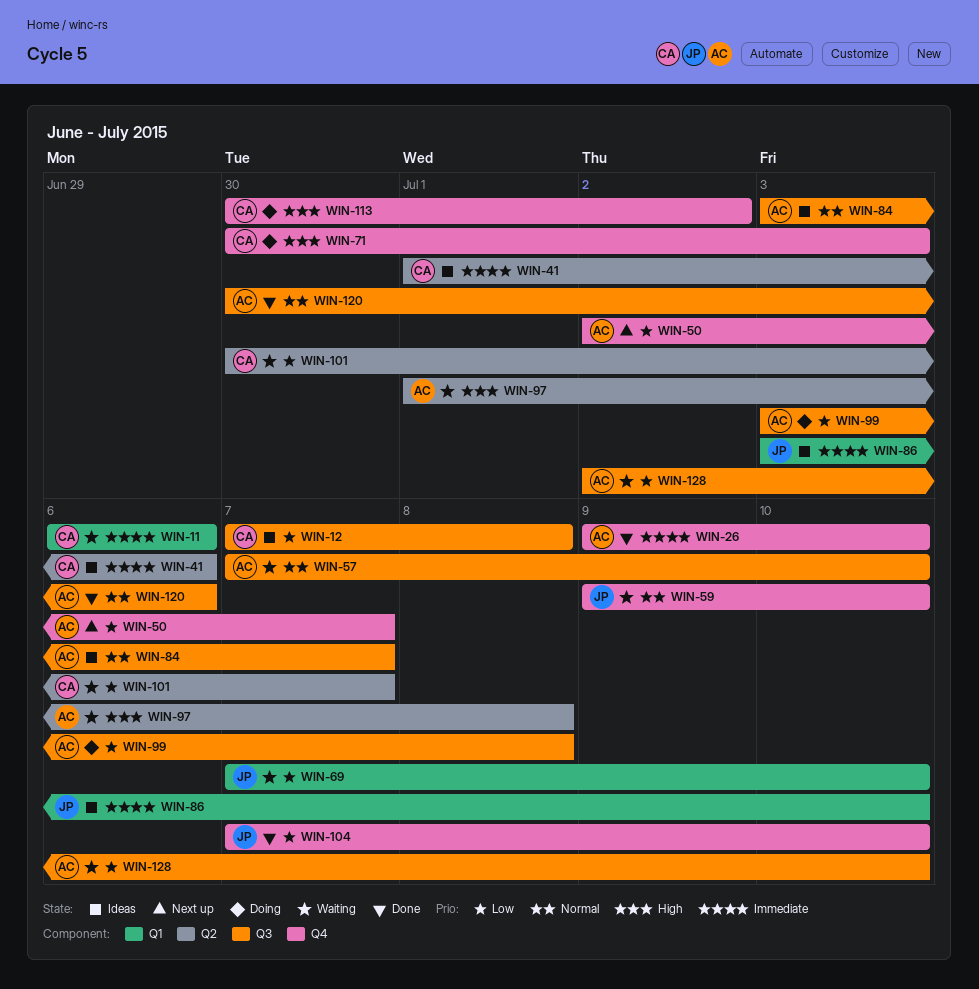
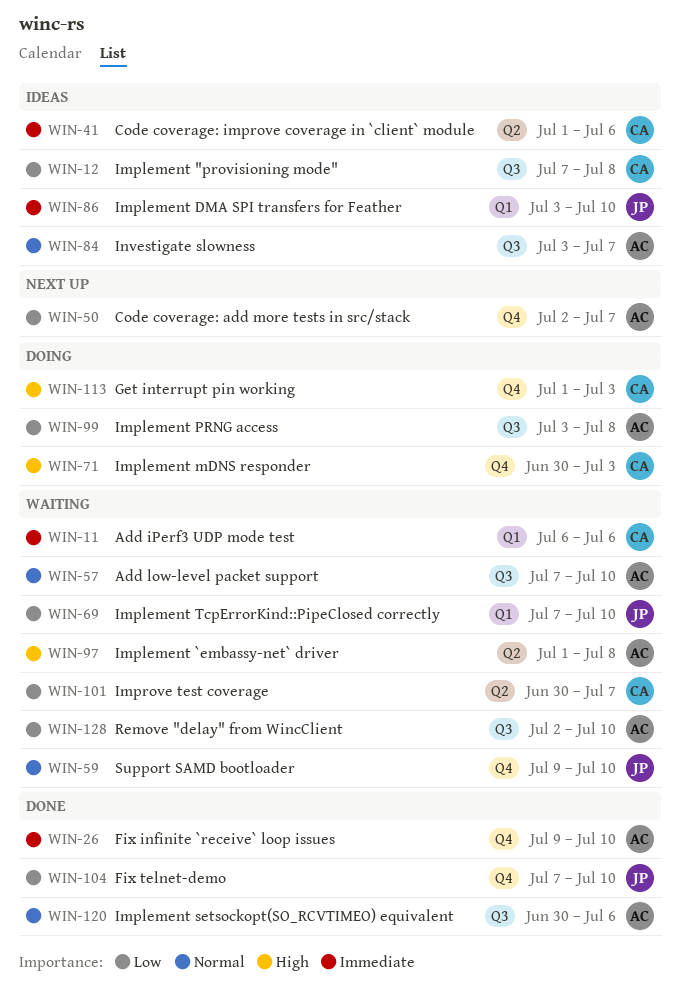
WIN-113, start: Jun 30 -> Jul 1
WIN-113, due: Jul 2 -> Jul 3

